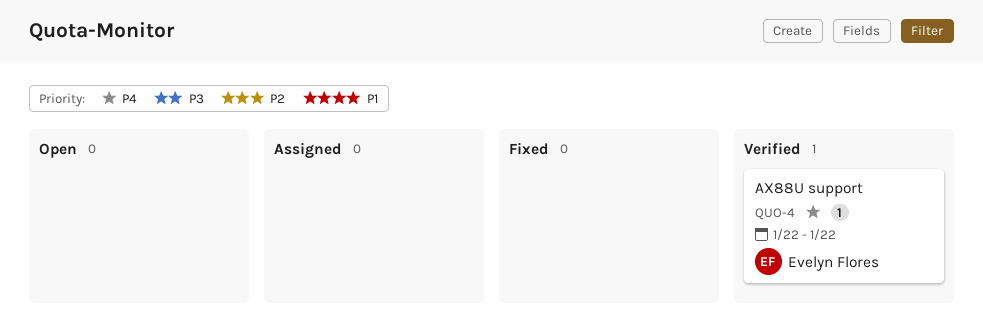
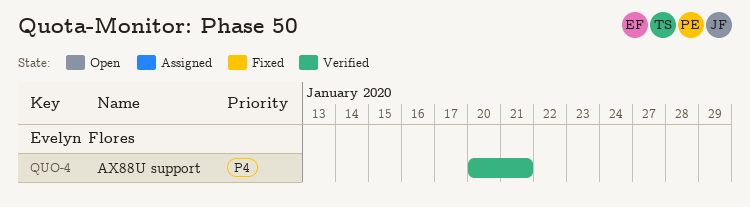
QUO-4, start: Jan 22 -> Jan 20
QUO-4, due: Jan 22 -> Jan 21

